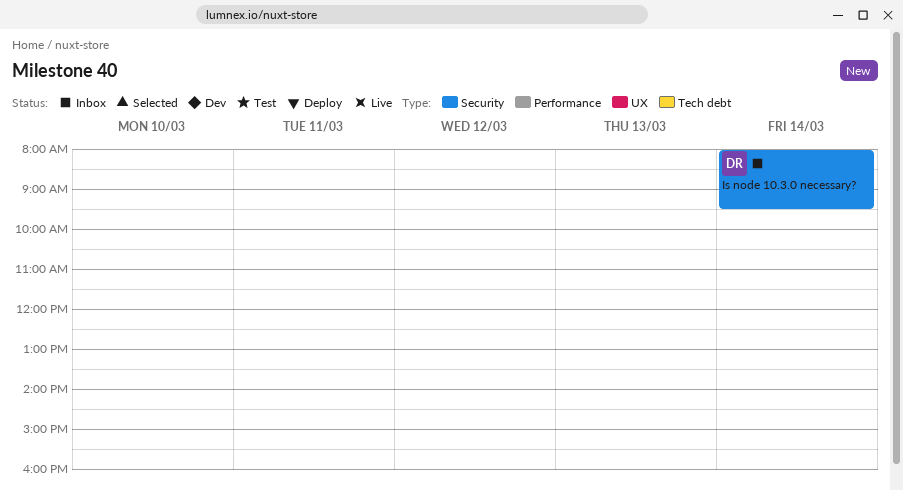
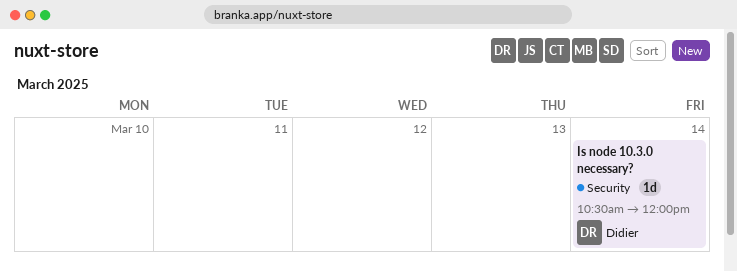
Is node 10.3.0 necessary?, begins: 08:00 -> 10:30
Is node 10.3.0 necessary?, ends: 09:30 -> 12:00

